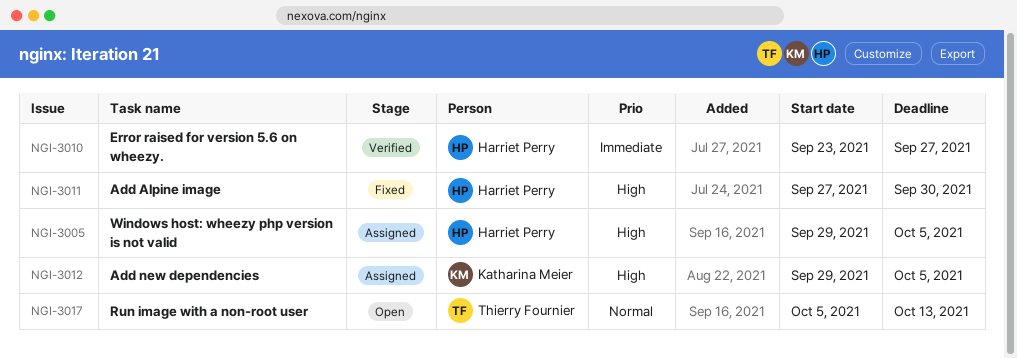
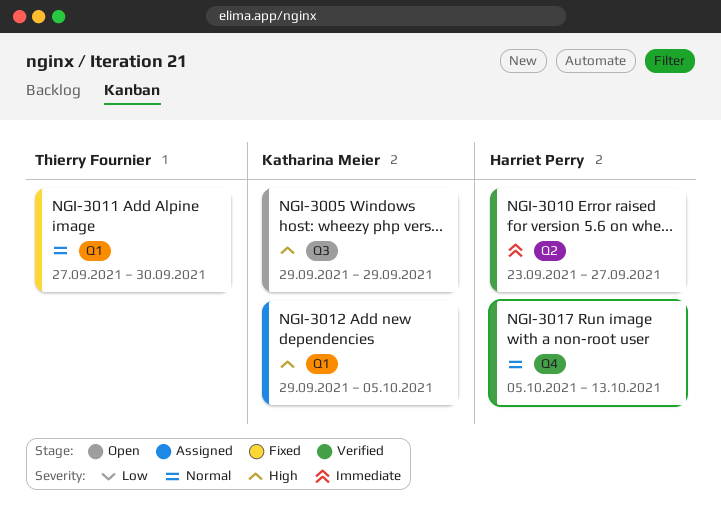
NGI-3005, status: Assigned -> Open
NGI-3005, owner: Harriet Perry -> Katharina Meier
NGI-3005, due: Oct 5 -> Sep 29
NGI-3011, owner: Harriet Perry -> Thierry Fournier
NGI-3011, priority: High -> Normal
NGI-3017, status: Open -> Verified
NGI-3017, owner: Thierry Fournier -> Harriet Perry

